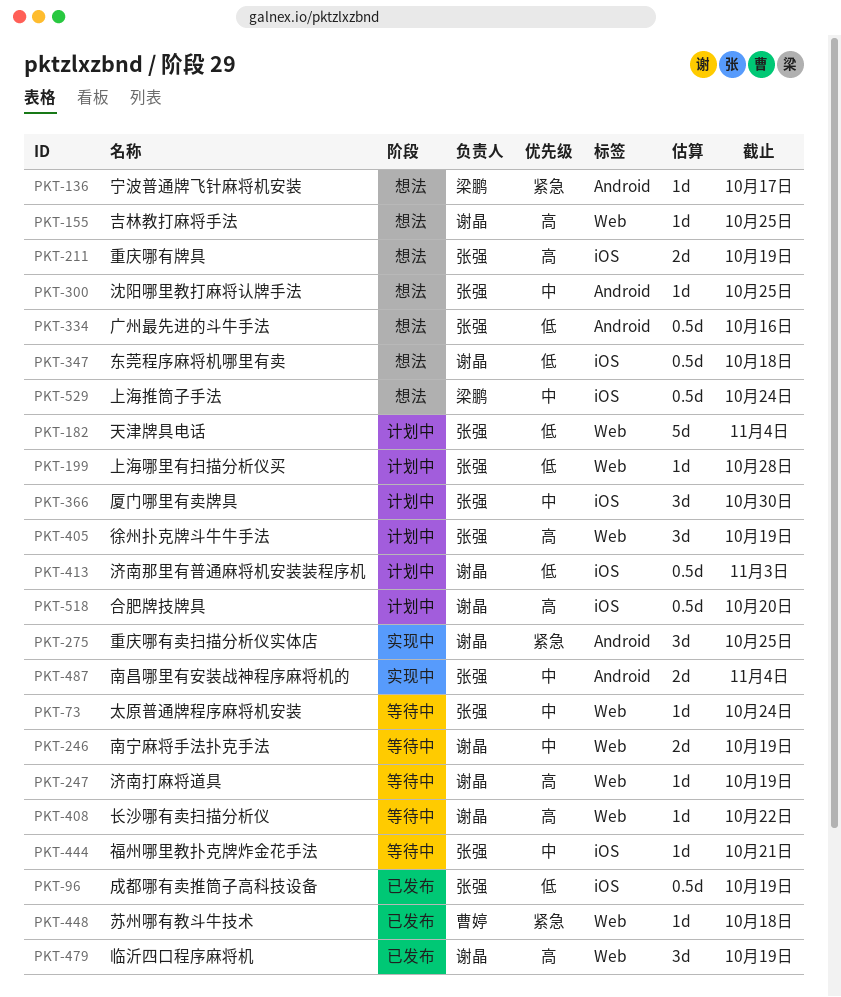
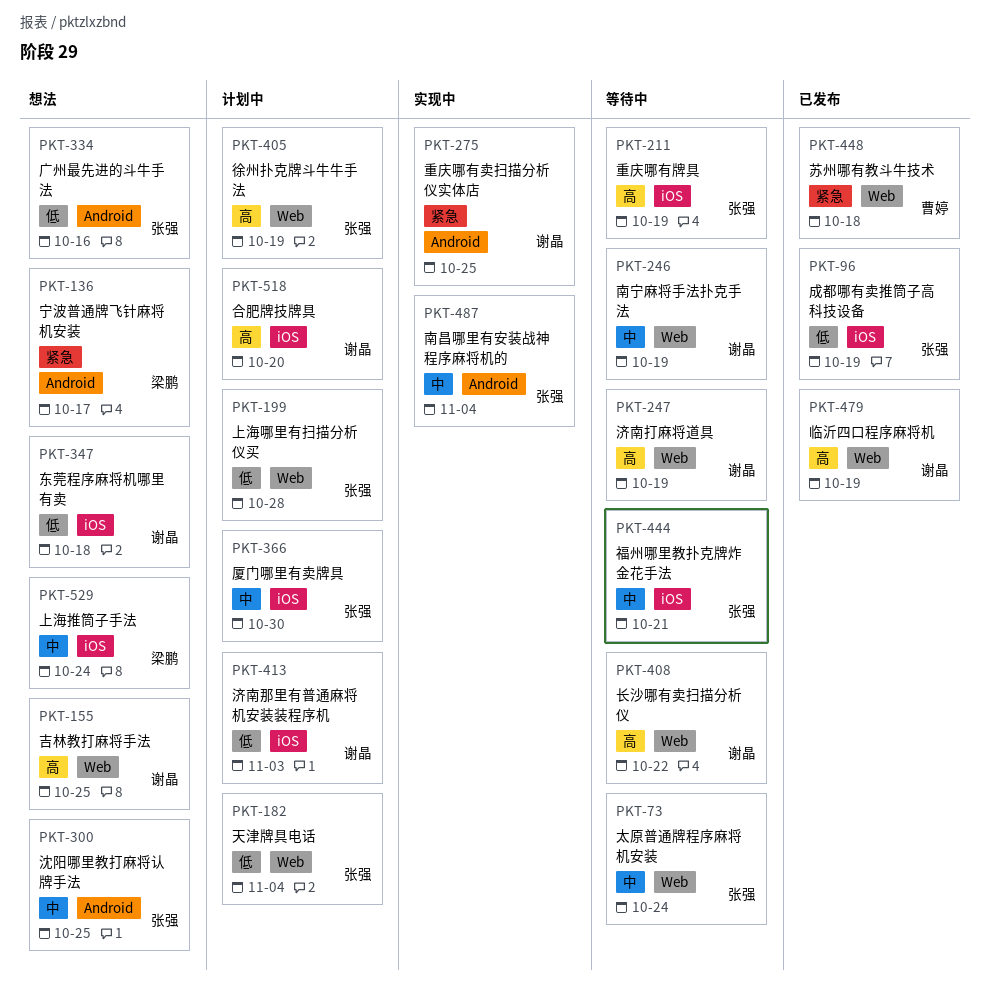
PKT-211, status: 想法 -> 等待中

